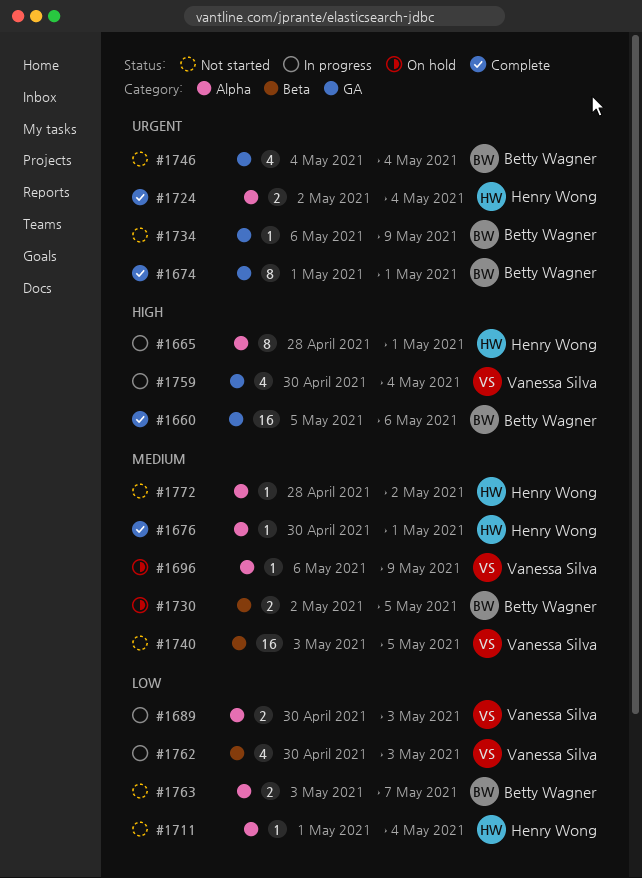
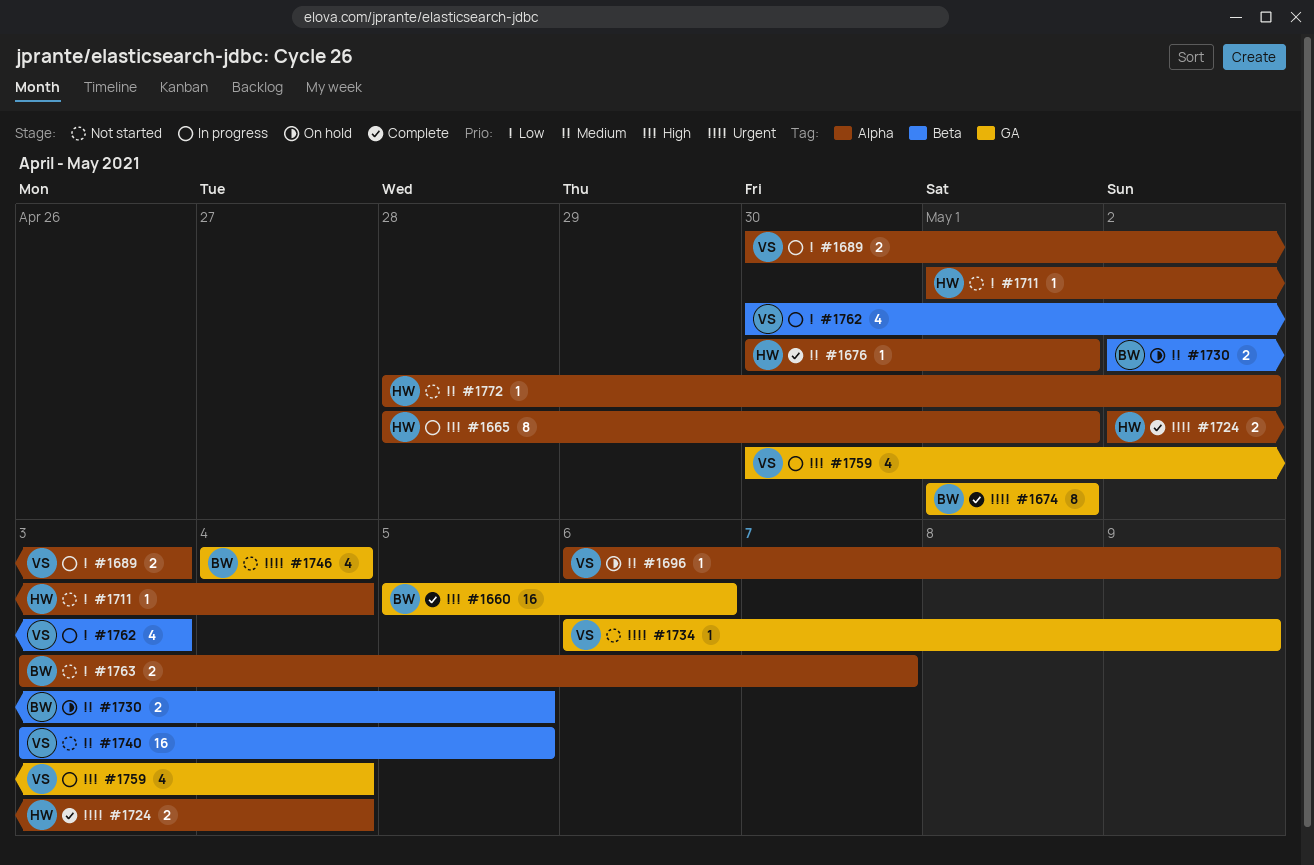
#1734, owner: Betty Wagner -> Vanessa Silva

